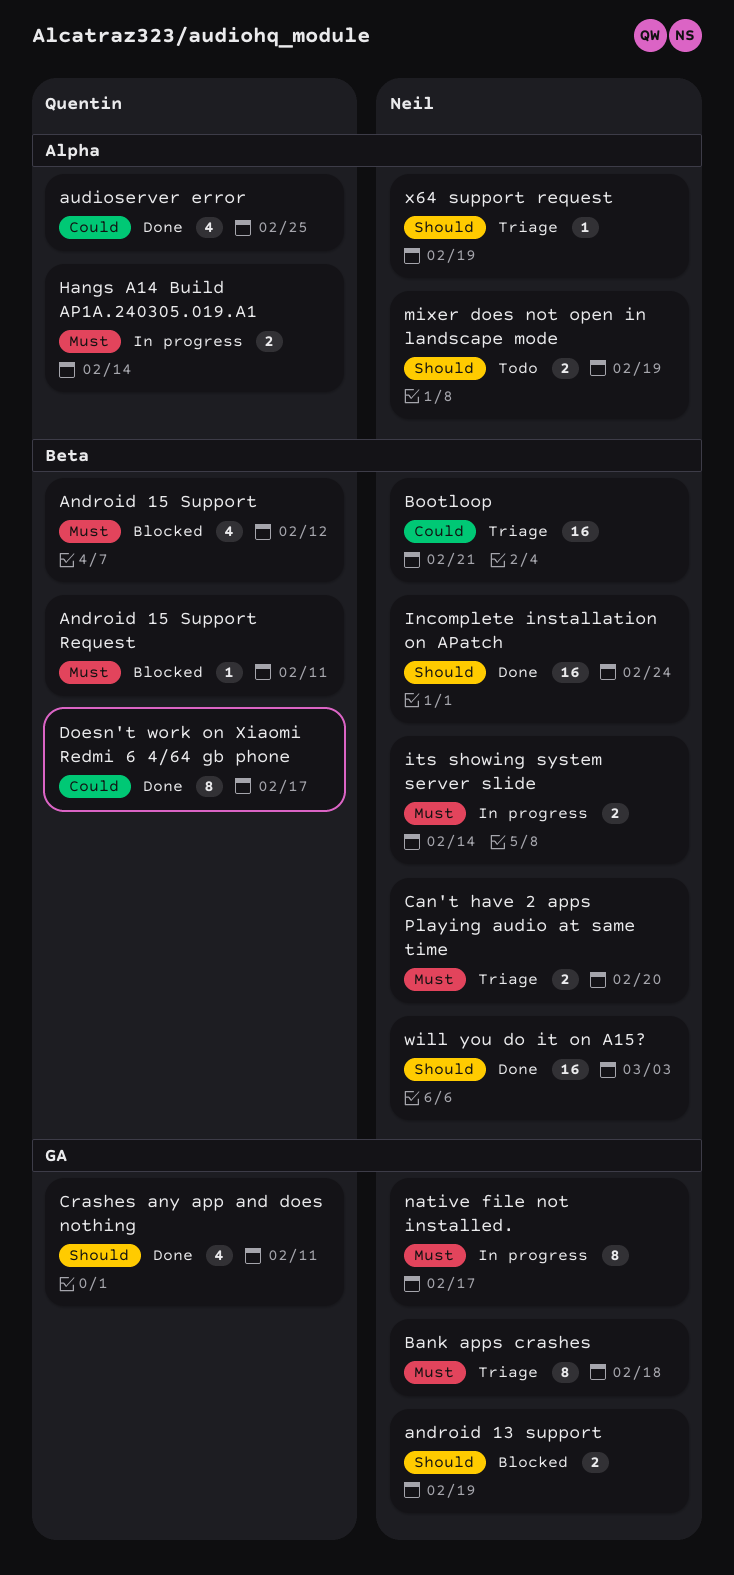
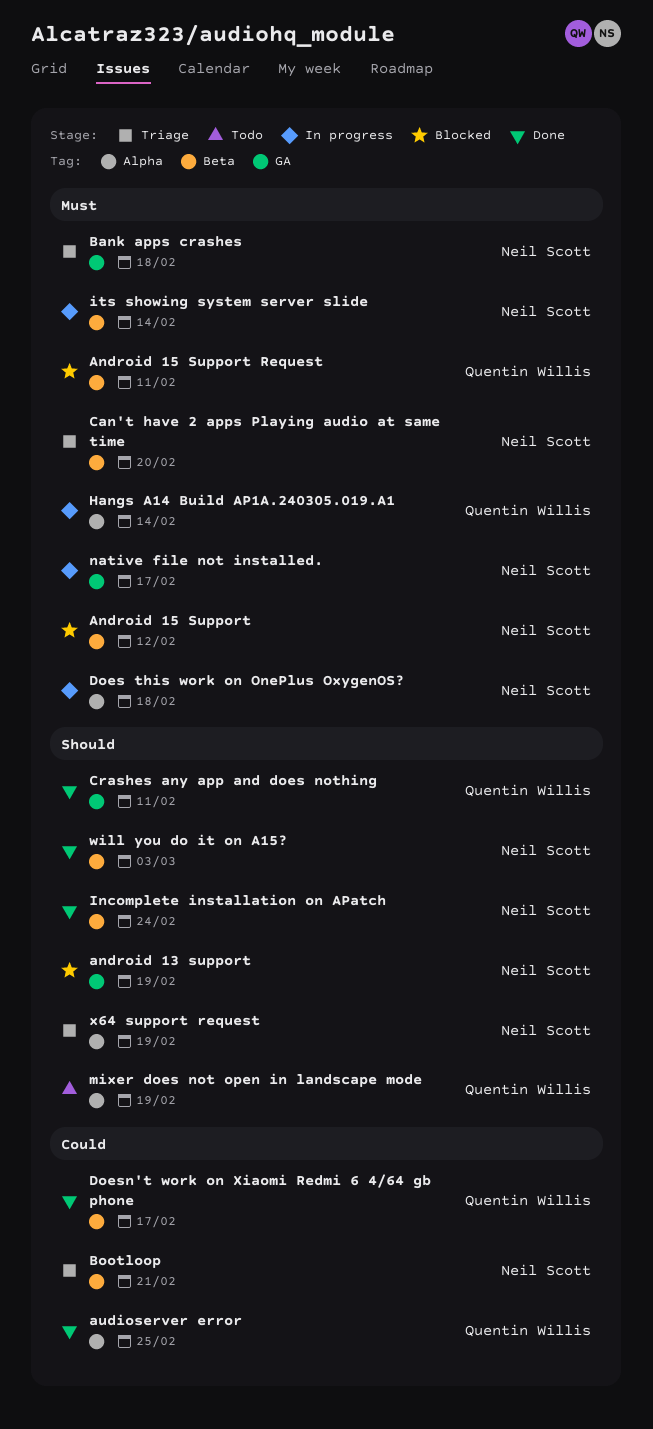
Android 15 Support, owner: Quentin Willis -> Neil Scott
Does this work on OnePlus OxygenOS?: none -> present
mixer does not open in landscape mode, owner: Neil Scott -> Quentin Willis

